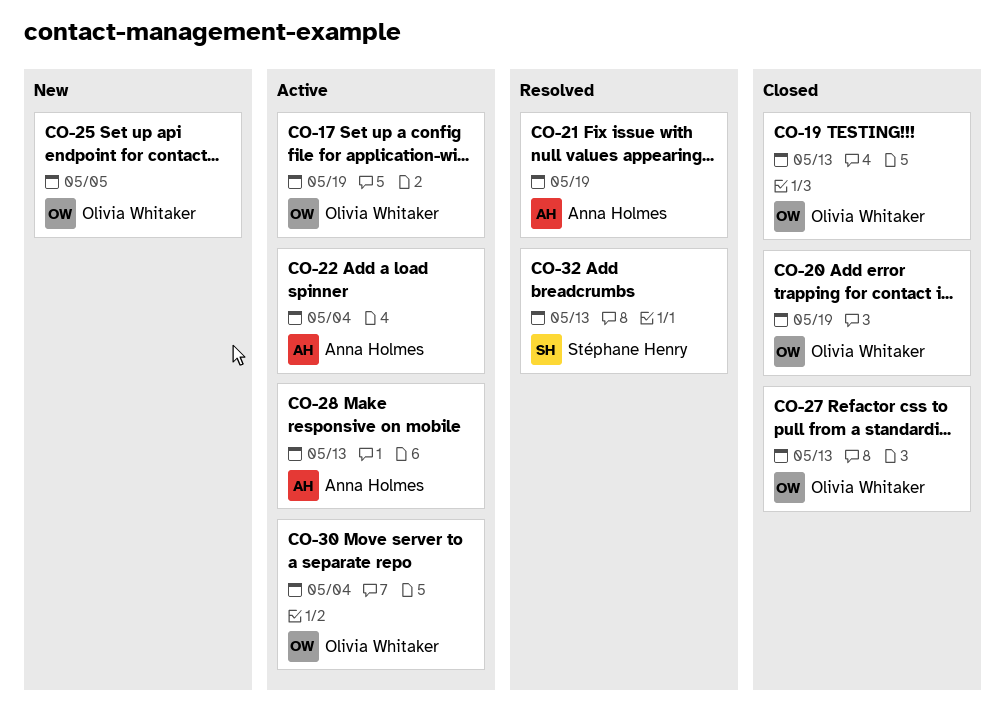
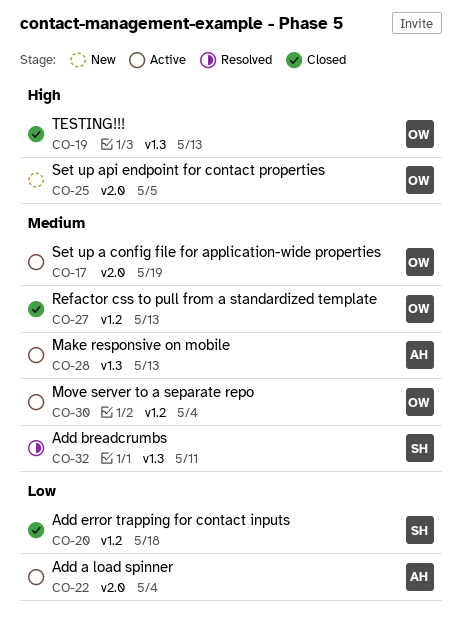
CO-20, owner: Olivia Whitaker -> Stéphane Henry
CO-20, due: May 19 -> May 18
CO-21: present -> none
CO-32, due: May 13 -> May 11

